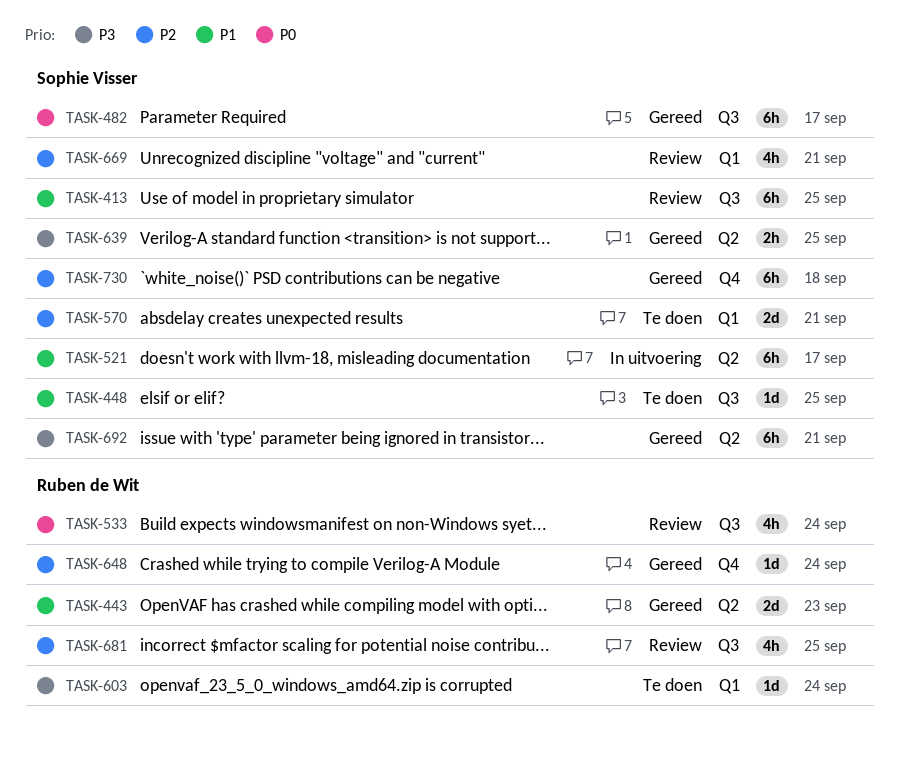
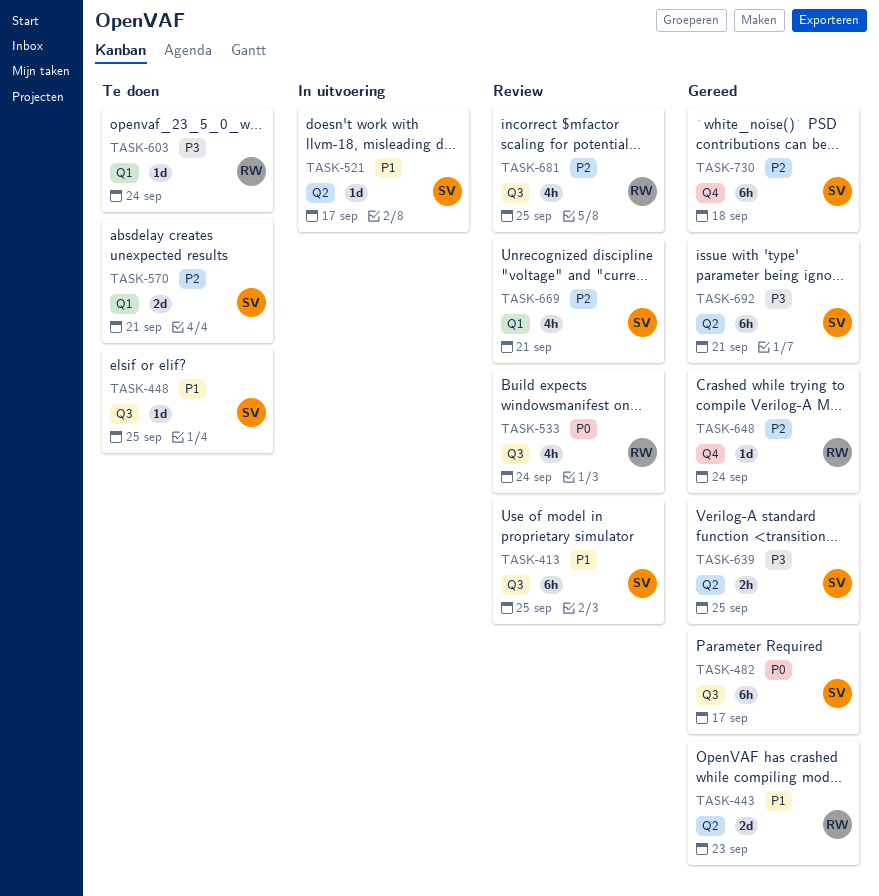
TASK-521, estimate: 6h -> 1d

